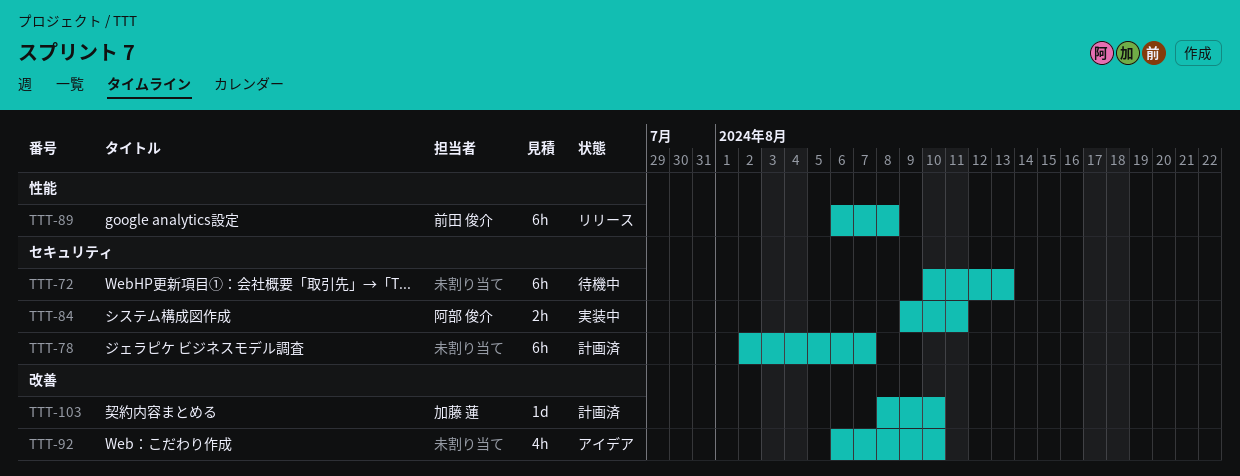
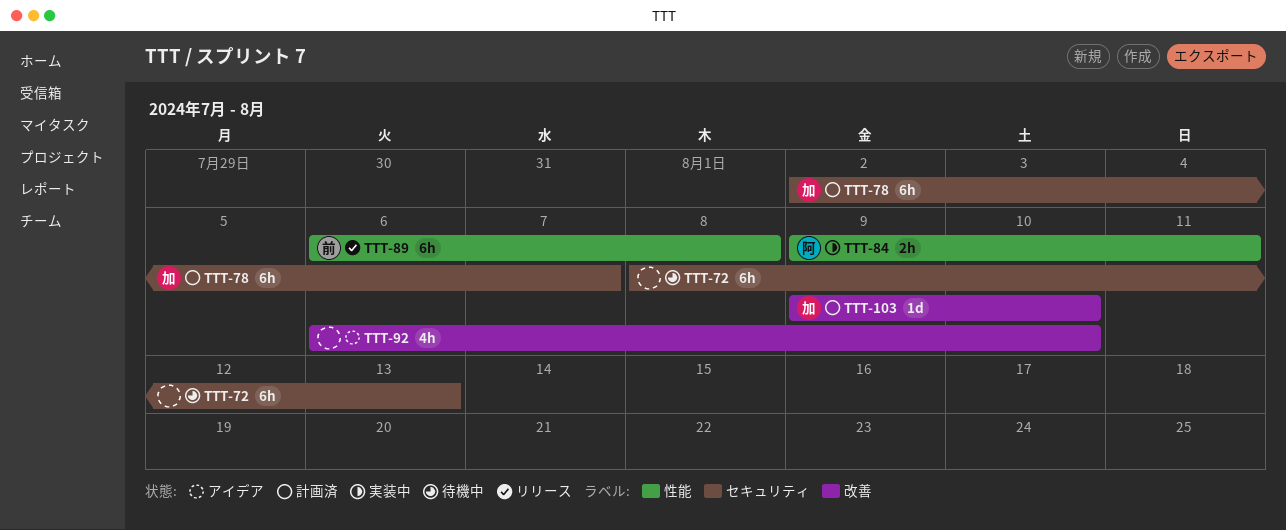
TTT-72, start: Aug 10 -> Aug 8
TTT-78, owner: none -> 加藤 蓮
TTT-84, label: セキュリティ -> 性能
TTT-103, start: Aug 8 -> Aug 9

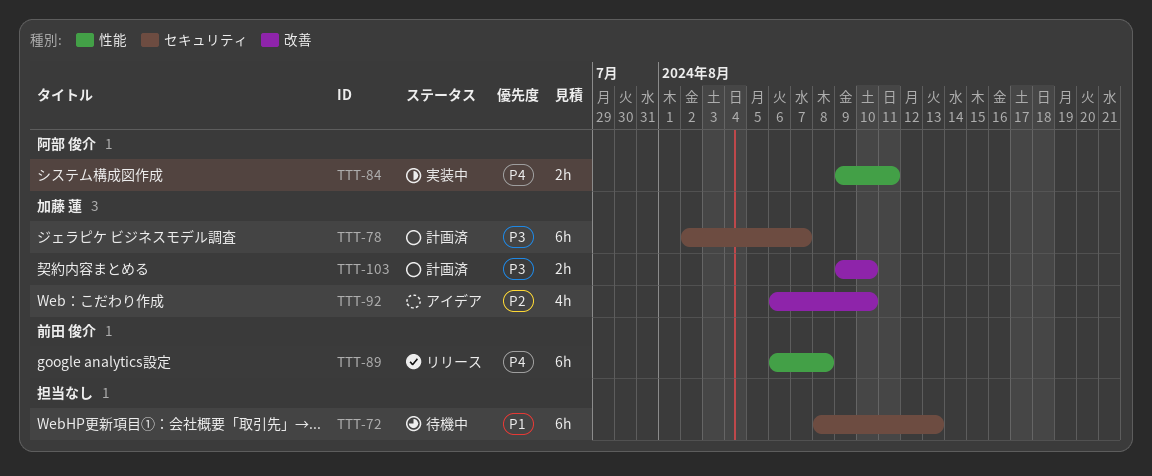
TTT-92, owner: none -> 加藤 蓮
TTT-103, estimate: 1d -> 2h

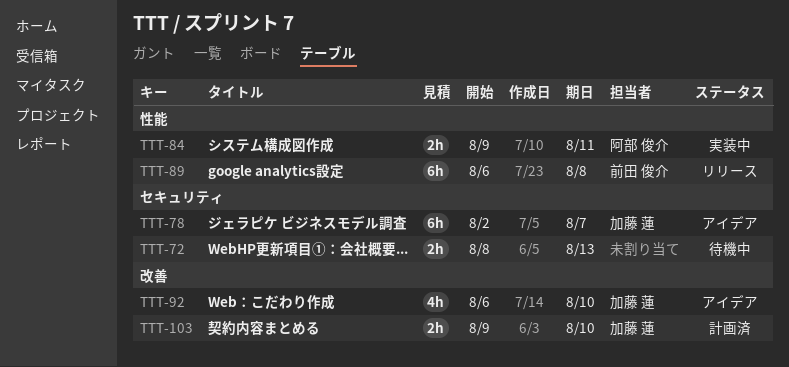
TTT-72, estimate: 6h -> 2h
TTT-78, status: 計画済 -> アイデア

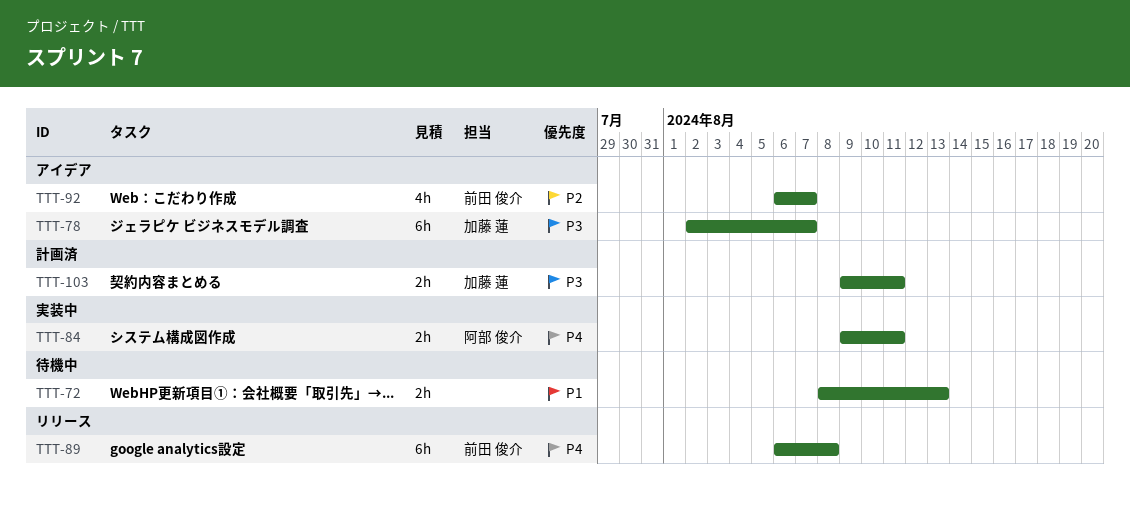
TTT-92, owner: 加藤 蓮 -> 前田 俊介
TTT-92, due: Aug 10 -> Aug 7
TTT-103, due: Aug 10 -> Aug 11

